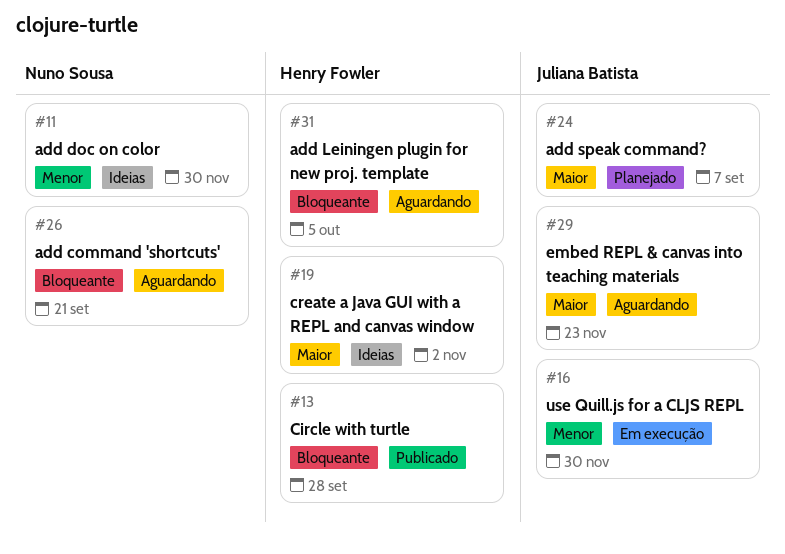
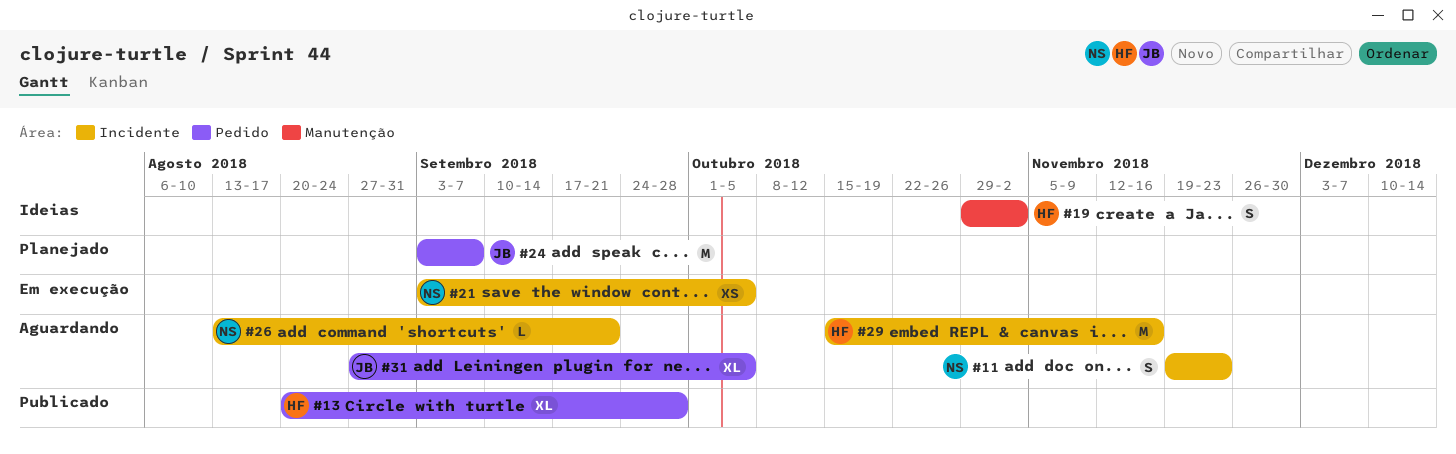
#11, status: Ideias -> Aguardando
#11, due: Nov 30 -> Nov 23
#16: present -> none
#21: none -> present
#29, owner: Juliana Batista -> Henry Fowler
#29, due: Nov 23 -> Nov 16
#31, owner: Henry Fowler -> Juliana Batista

